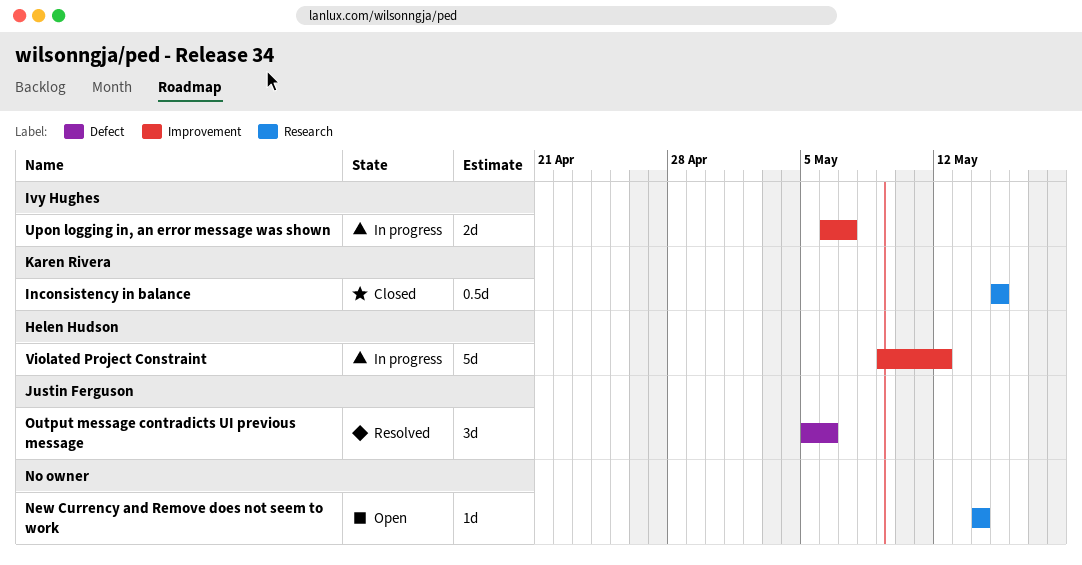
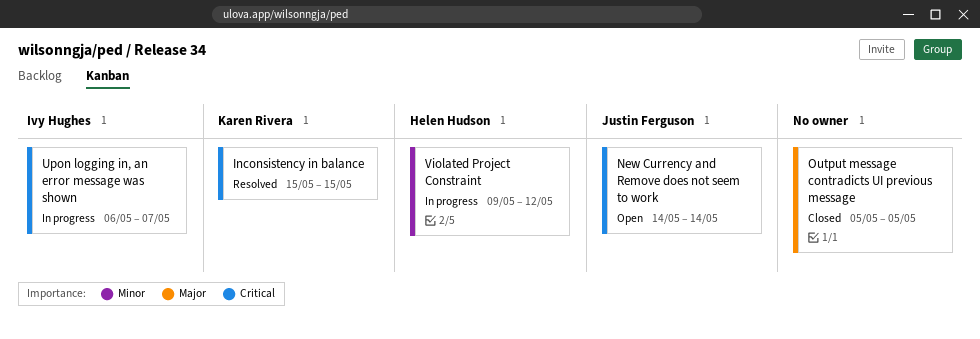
Inconsistency in balance, status: Closed -> Resolved
New Currency and Remove does not seem to work, owner: none -> Justin Ferguson
Output message contradicts UI previous message, status: Resolved -> Closed
Output message contradicts UI previous message, owner: Justin Ferguson -> none
Output message contradicts UI previous message, due: May 6 -> May 5

